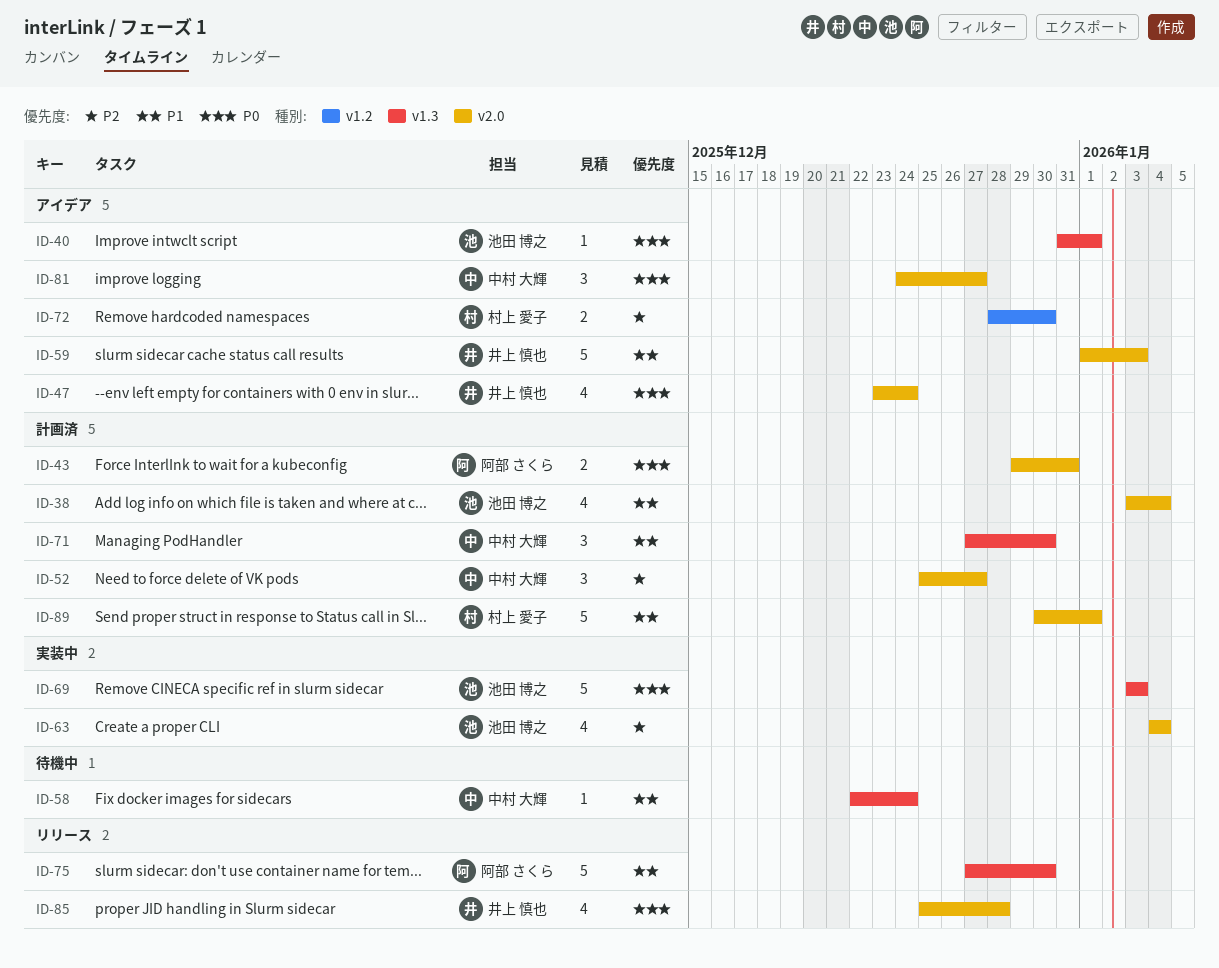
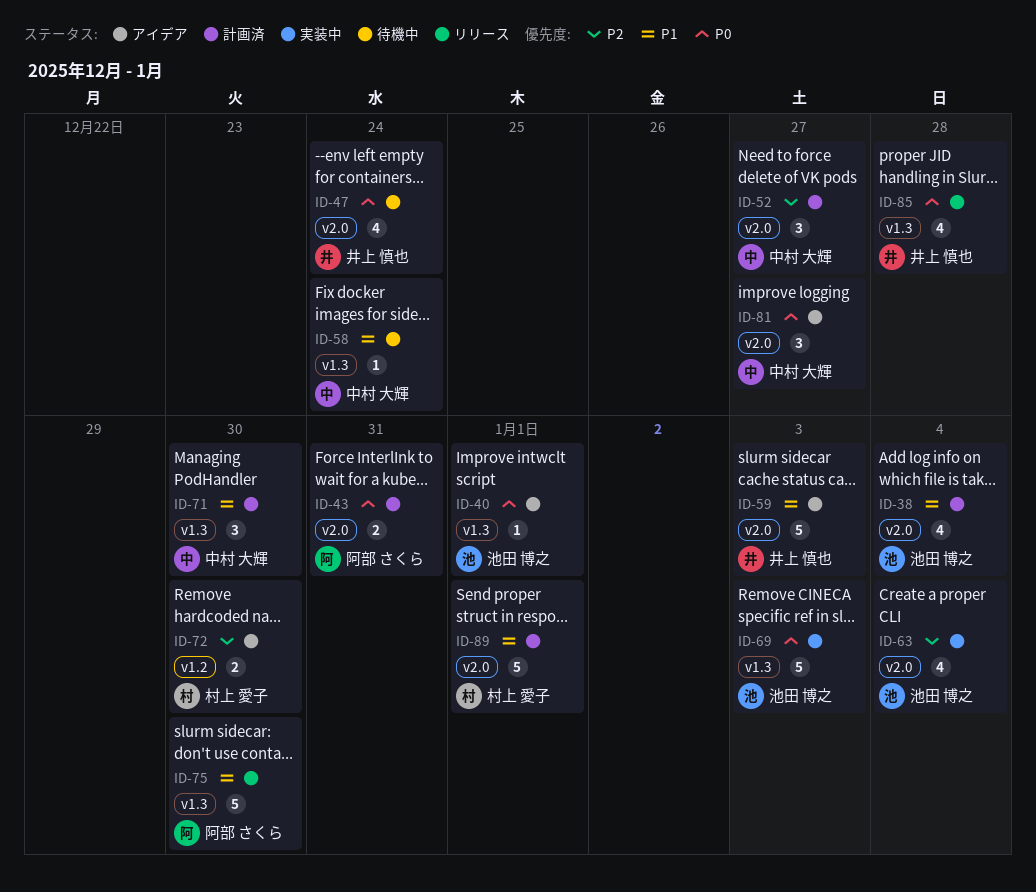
ID-47, status: アイデア -> 待機中
ID-85, label: v2.0 -> v1.3

